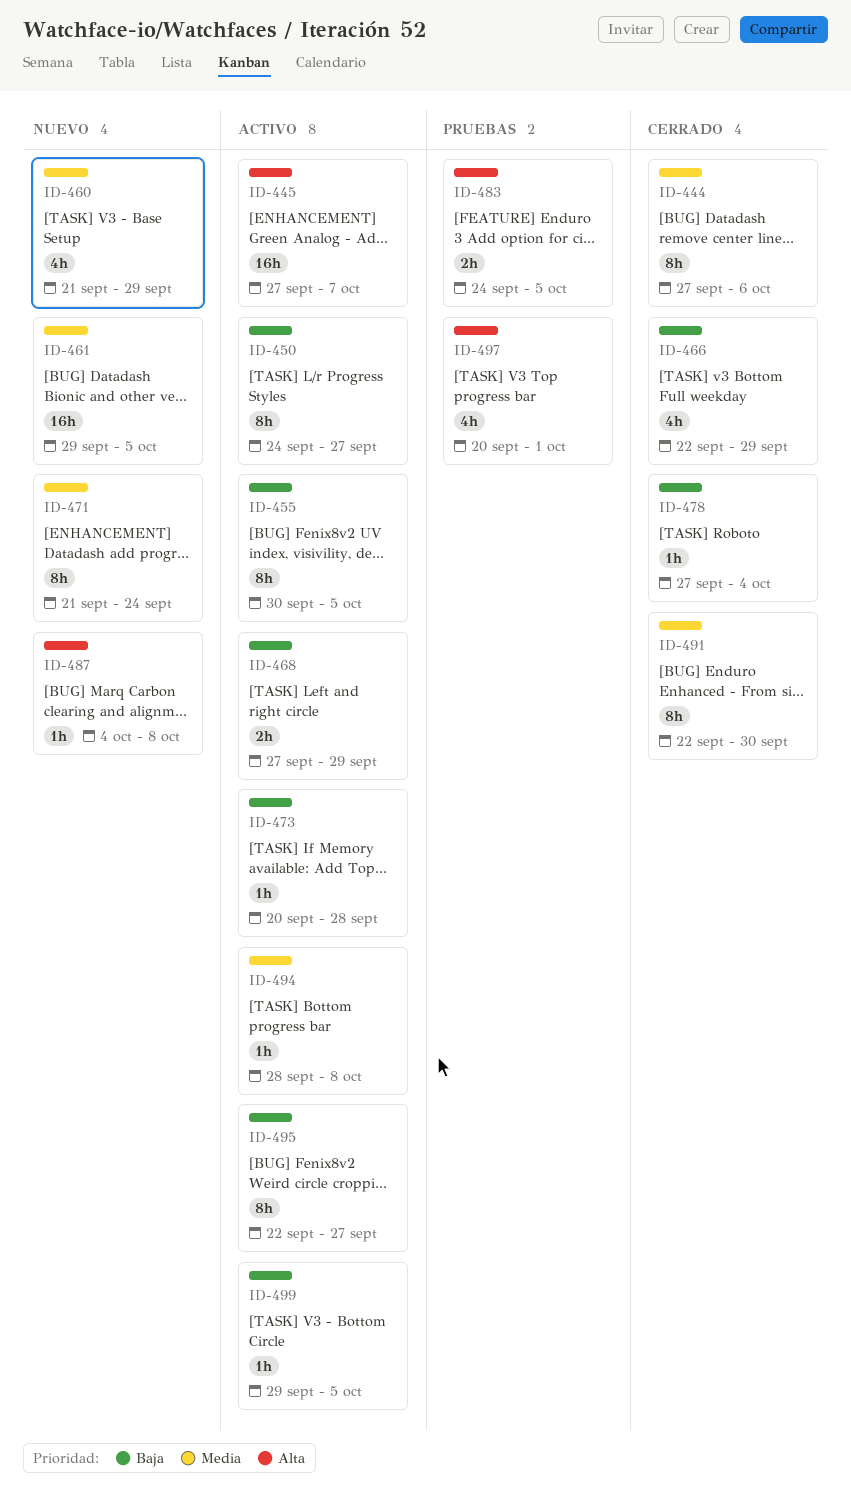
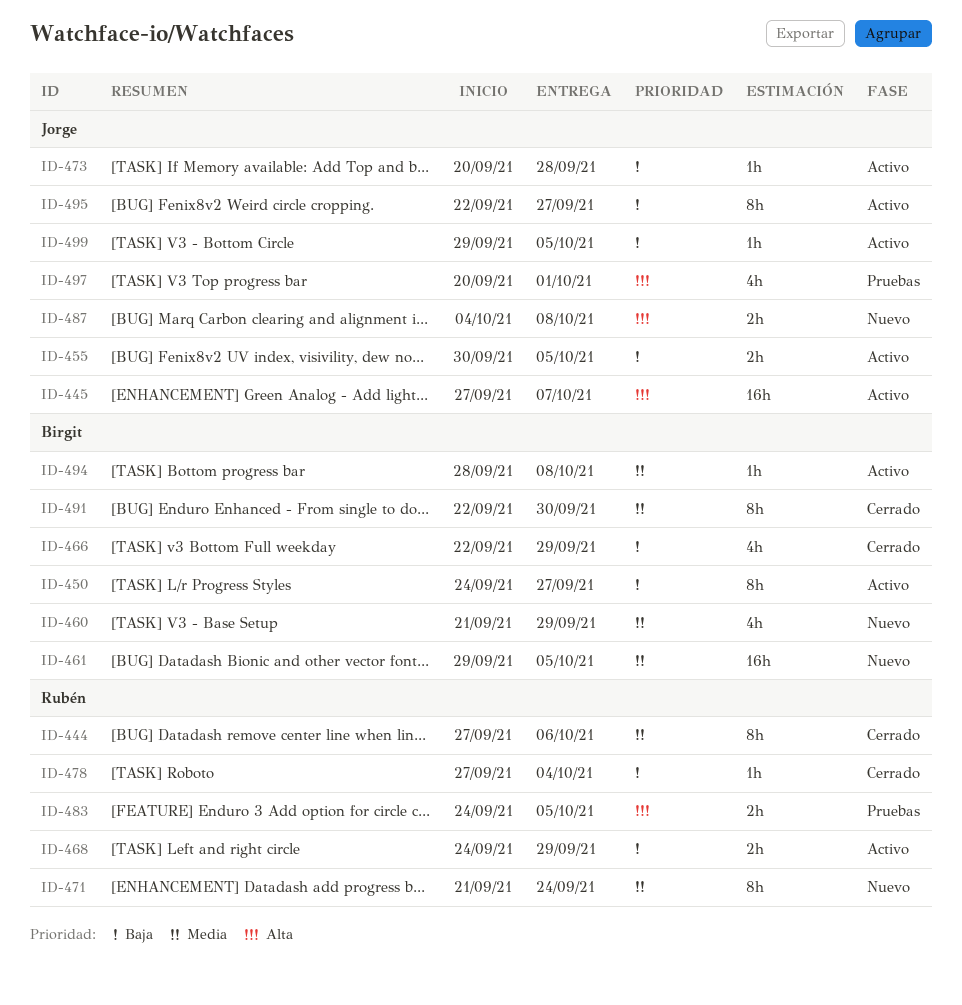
ID-455, estimate: 8h -> 2h
ID-468, start: Sep 27 -> Sep 24
ID-487, estimate: 1h -> 2h

